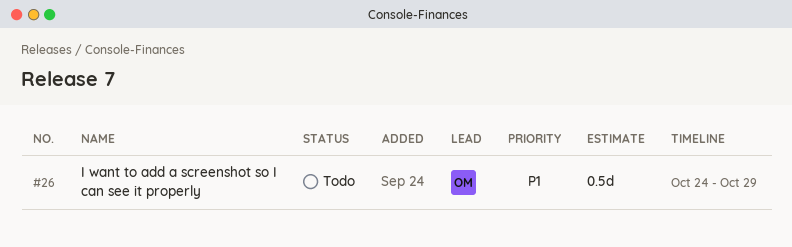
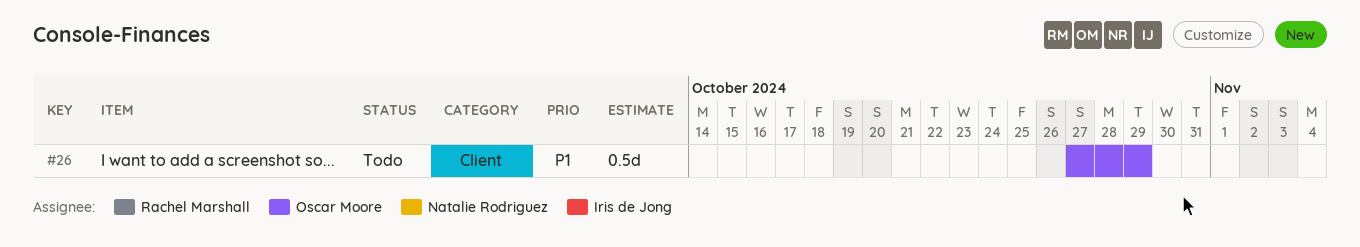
#26, start: Oct 24 -> Oct 27

